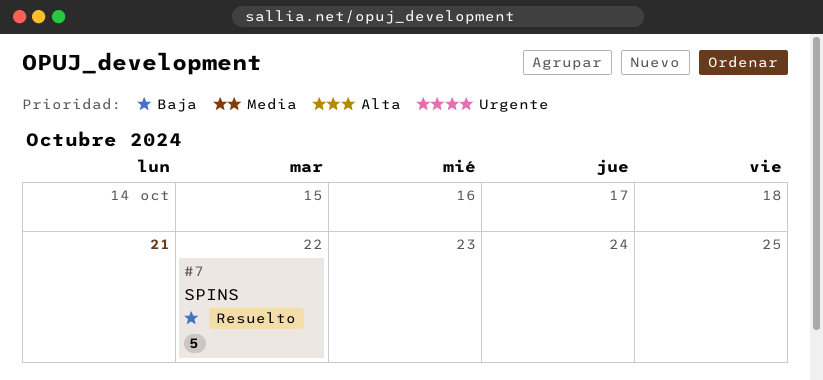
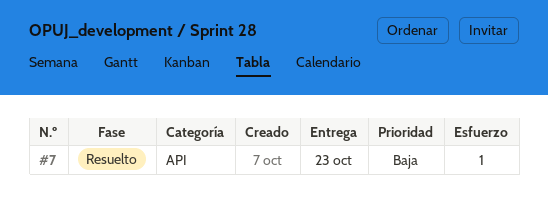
#7, estimate: 5 -> 1
#7, due: Oct 22 -> Oct 23

